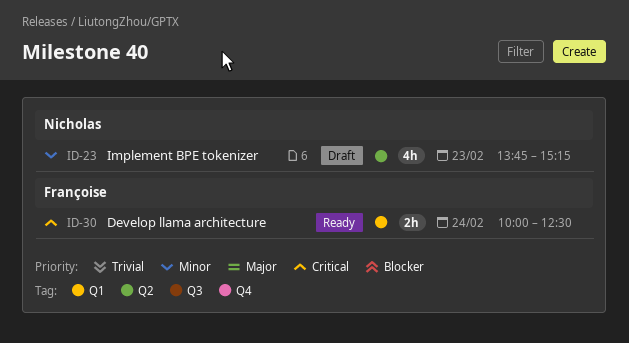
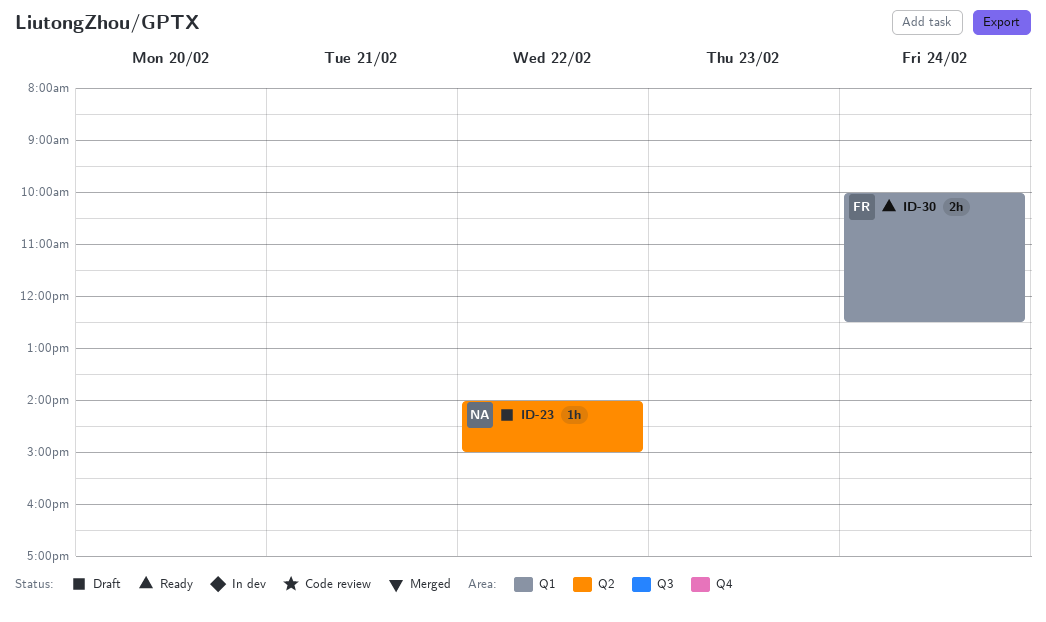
ID-23, estimate: 4h -> 1h
ID-23, day: Feb 23 -> Feb 22
ID-23, begins: 13:45 -> 14:00
ID-23, ends: 15:15 -> 15:00

